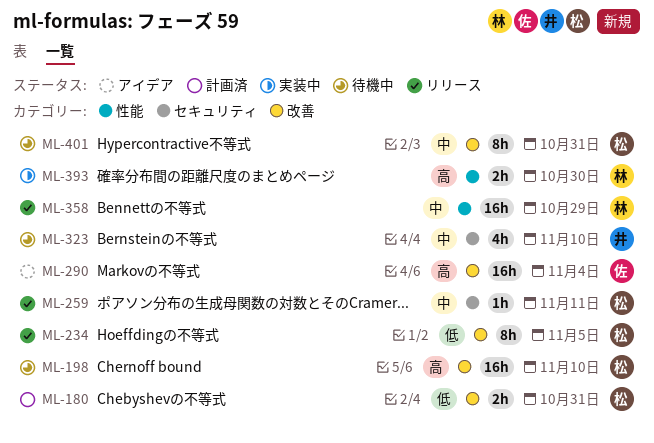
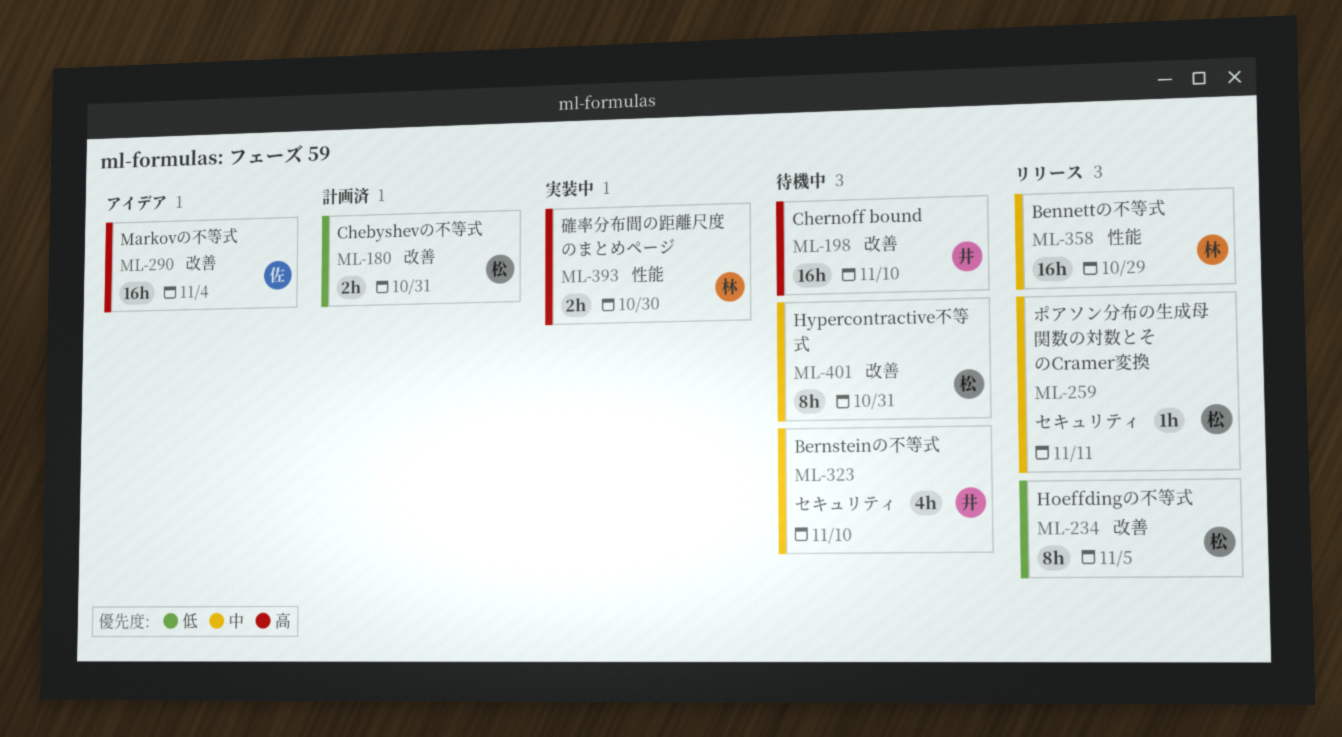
ML-198, owner: 松 -> 井

